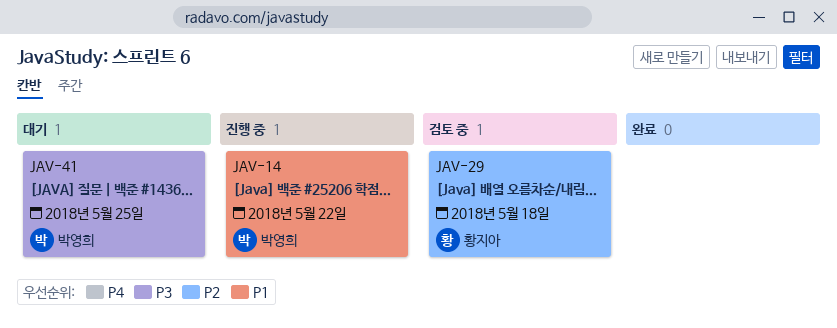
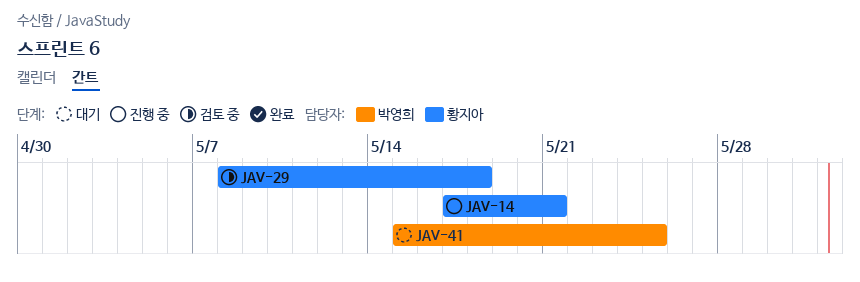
JAV-14, owner: 박영희 -> 황지아
JAV-14, due: May 22 -> May 21

